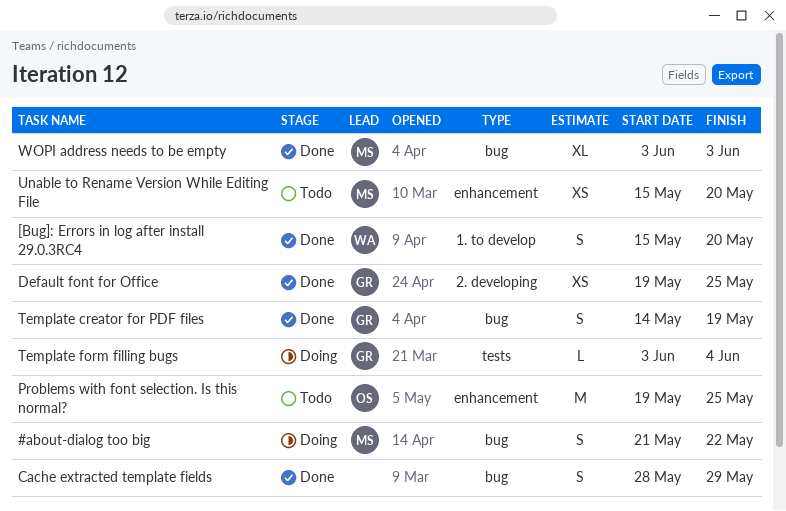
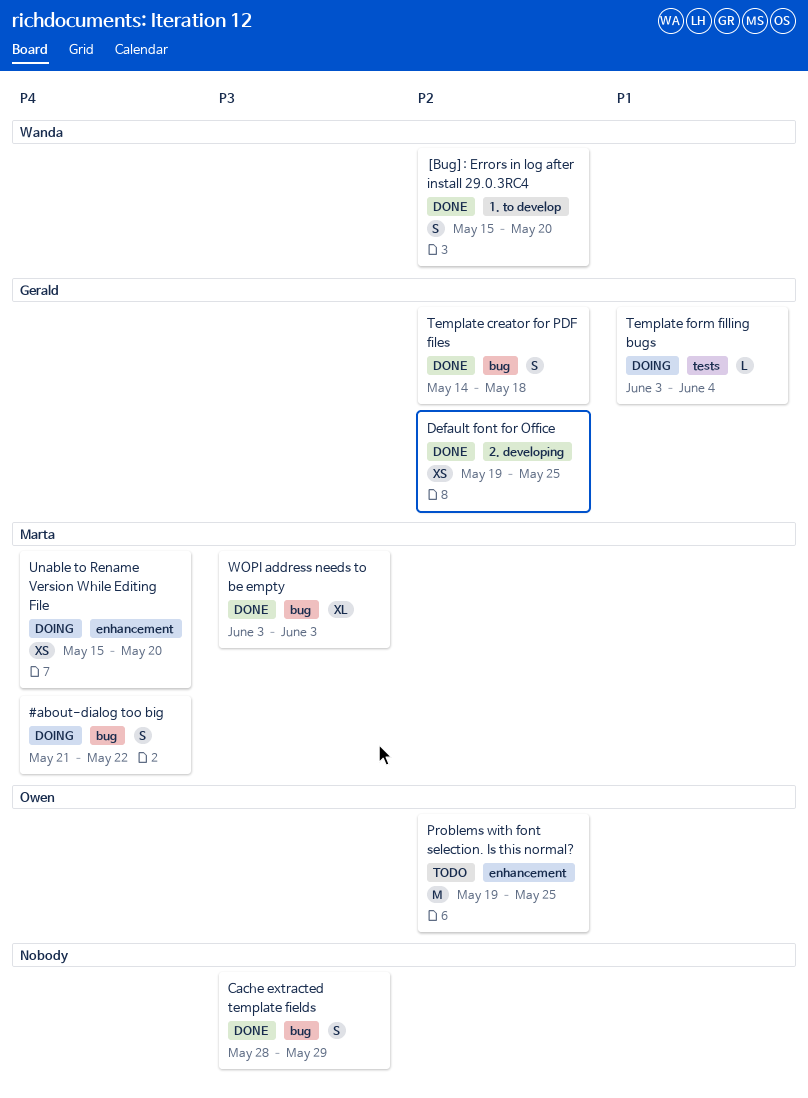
Template creator for PDF files, due: May 19 -> May 18
Unable to Rename Version While Editing File, status: Todo -> Doing

